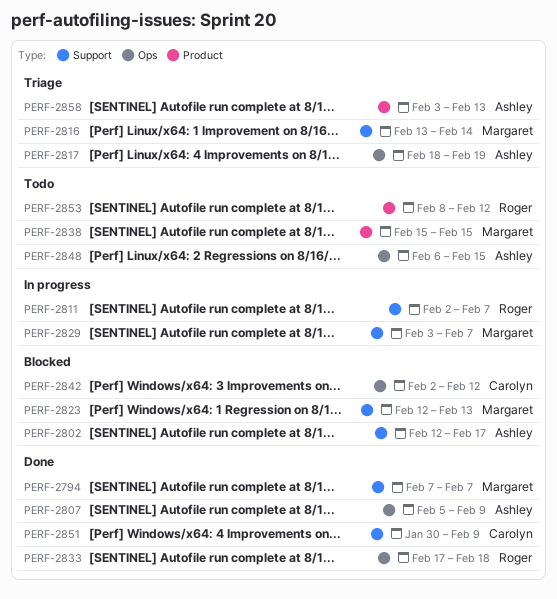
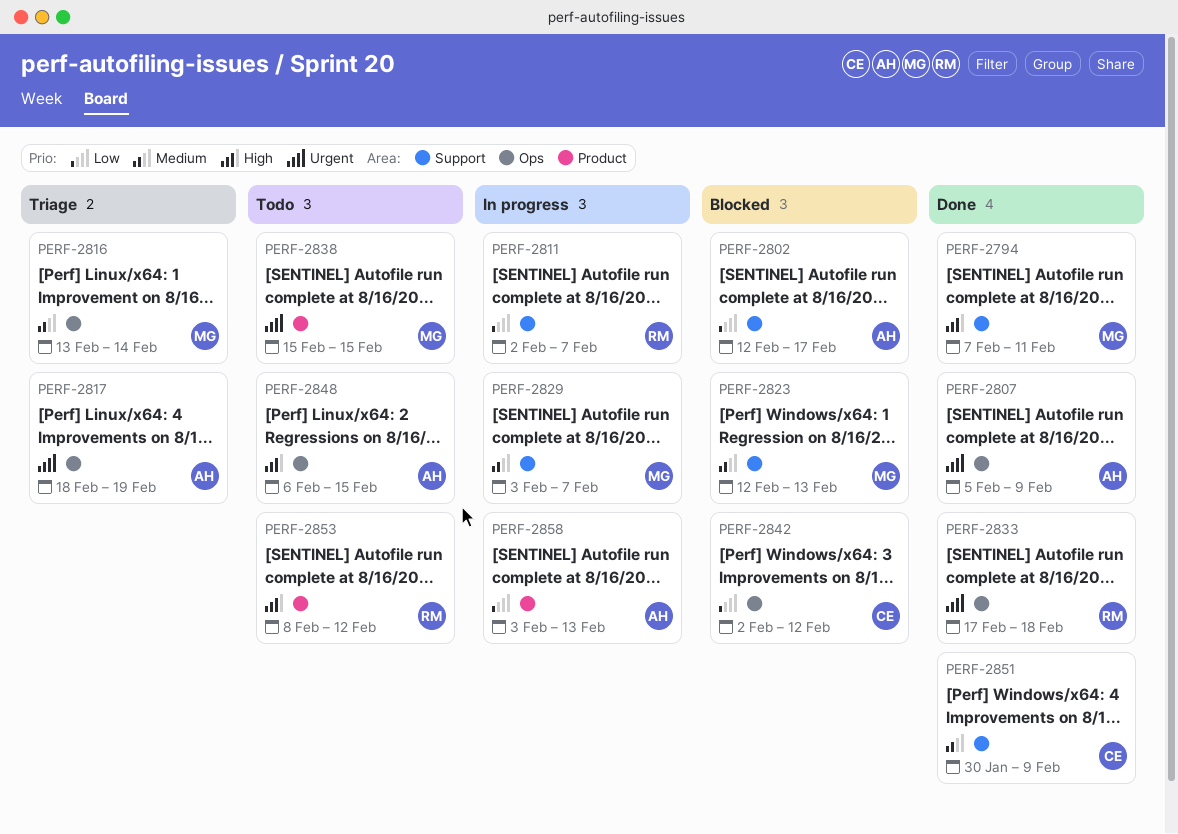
PERF-2794, due: Feb 7 -> Feb 11
PERF-2816, label: Support -> Ops
PERF-2858, status: Triage -> In progress

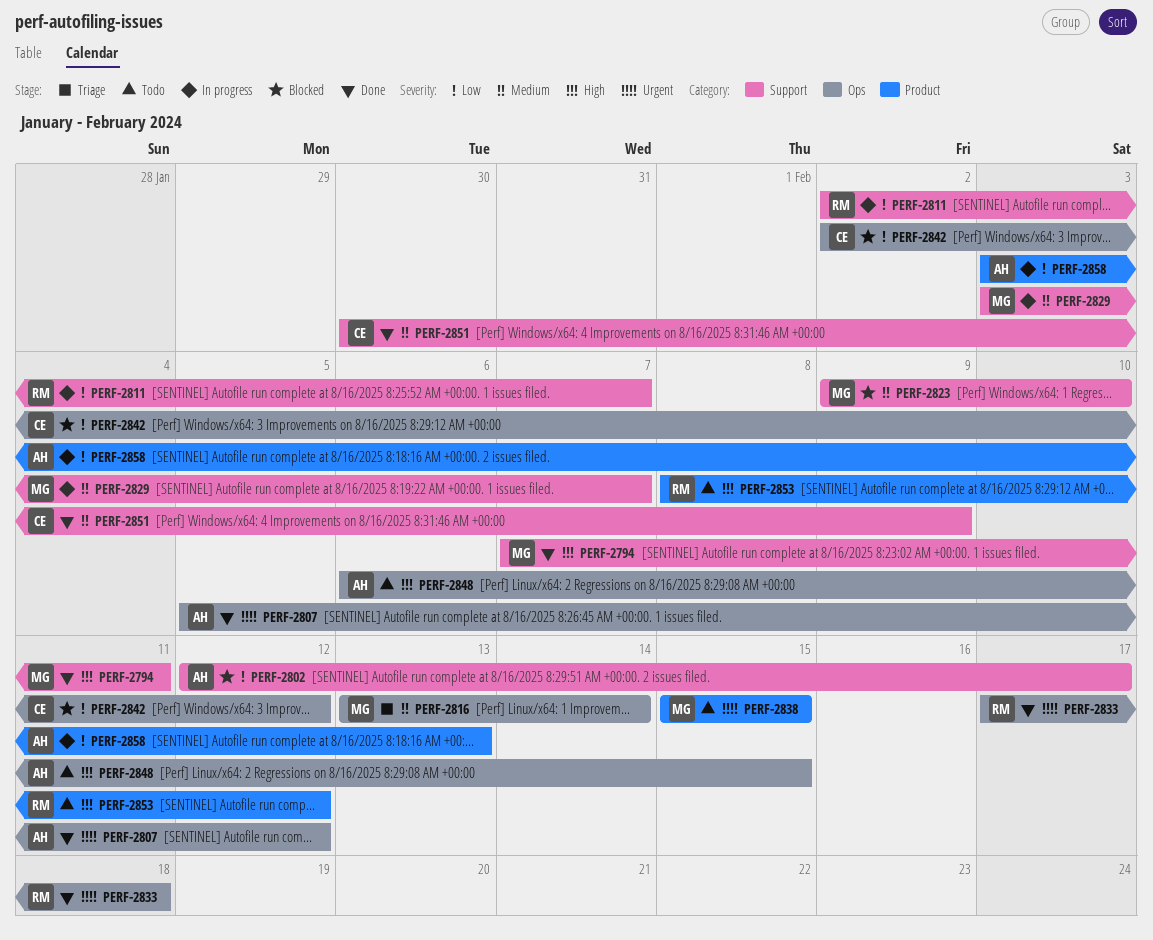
PERF-2807, due: Feb 9 -> Feb 12
PERF-2817: present -> none
PERF-2823, start: Feb 12 -> Feb 9
PERF-2823, due: Feb 13 -> Feb 10

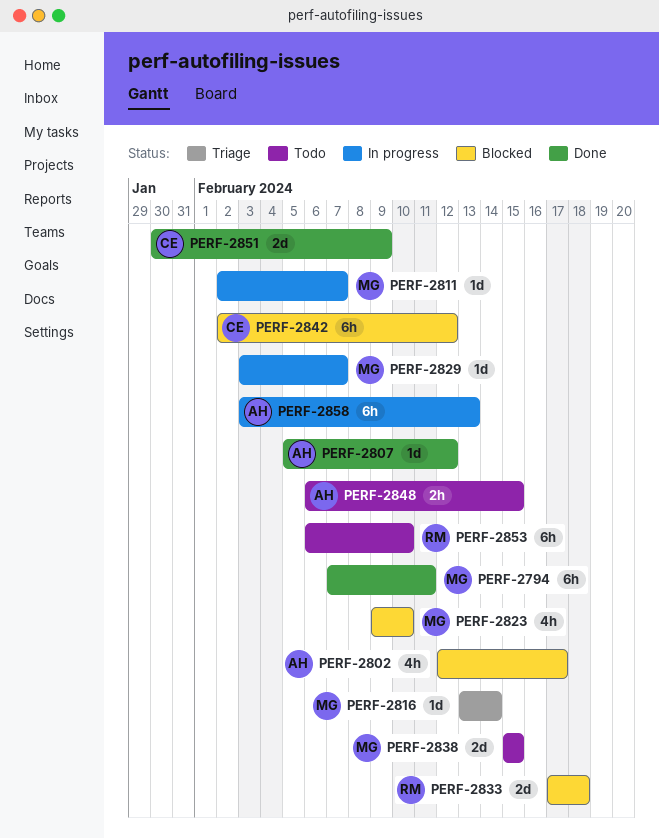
PERF-2811, owner: RM -> MG
PERF-2833, status: Done -> Blocked
PERF-2853, start: Feb 8 -> Feb 6
PERF-2853, due: Feb 12 -> Feb 10

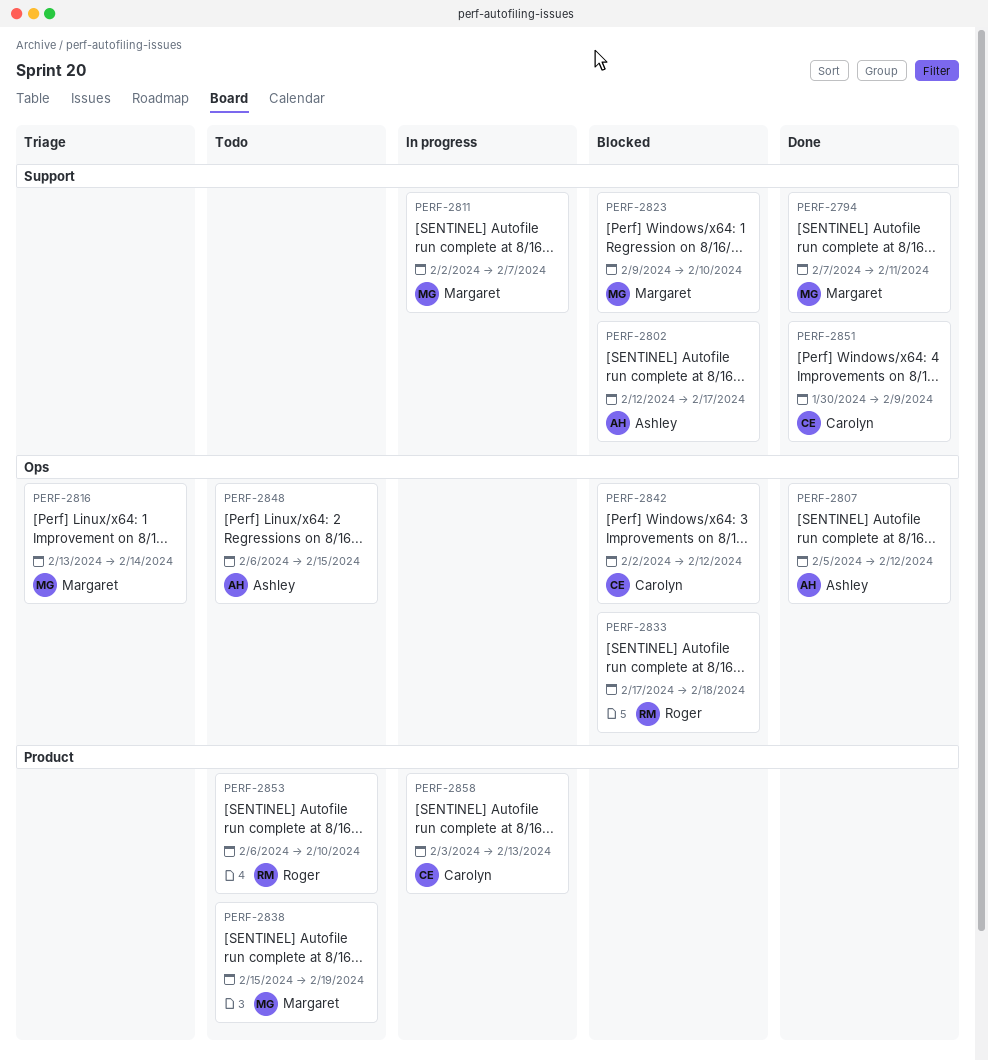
PERF-2829: present -> none
PERF-2838, due: Feb 15 -> Feb 19
PERF-2858, owner: Ashley -> Carolyn

